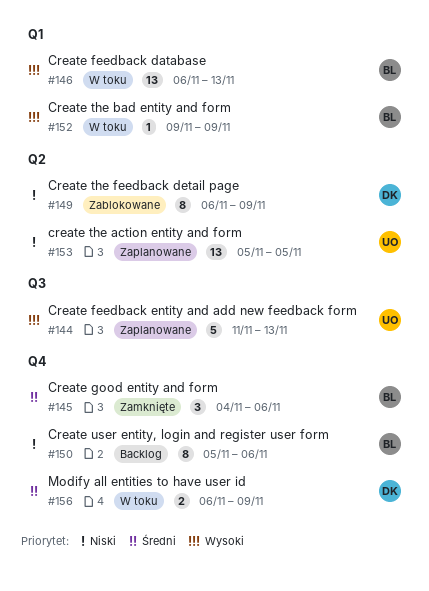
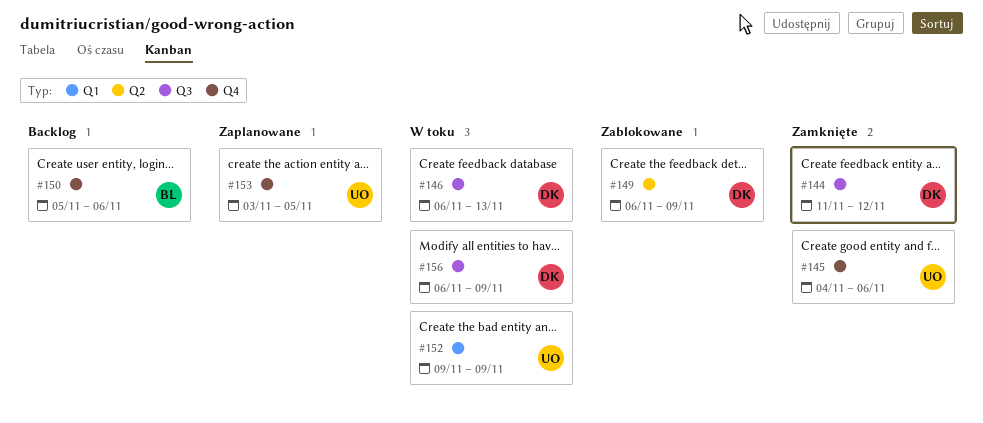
#144, status: Zaplanowane -> Zamknięte
#144, owner: UO -> DK
#144, due: Nov 13 -> Nov 12
#145, owner: BL -> UO
#146, owner: BL -> DK
#146, label: Q1 -> Q3
#152, owner: BL -> UO
#153, label: Q2 -> Q4
#153, start: Nov 5 -> Nov 3
#156, label: Q4 -> Q3

